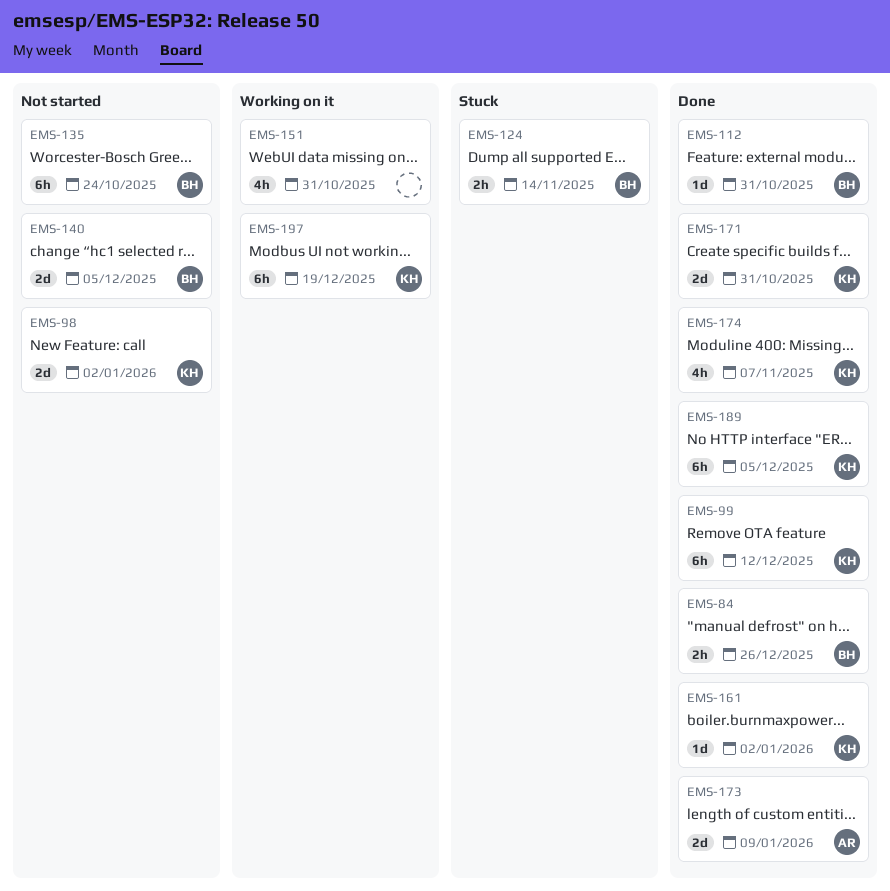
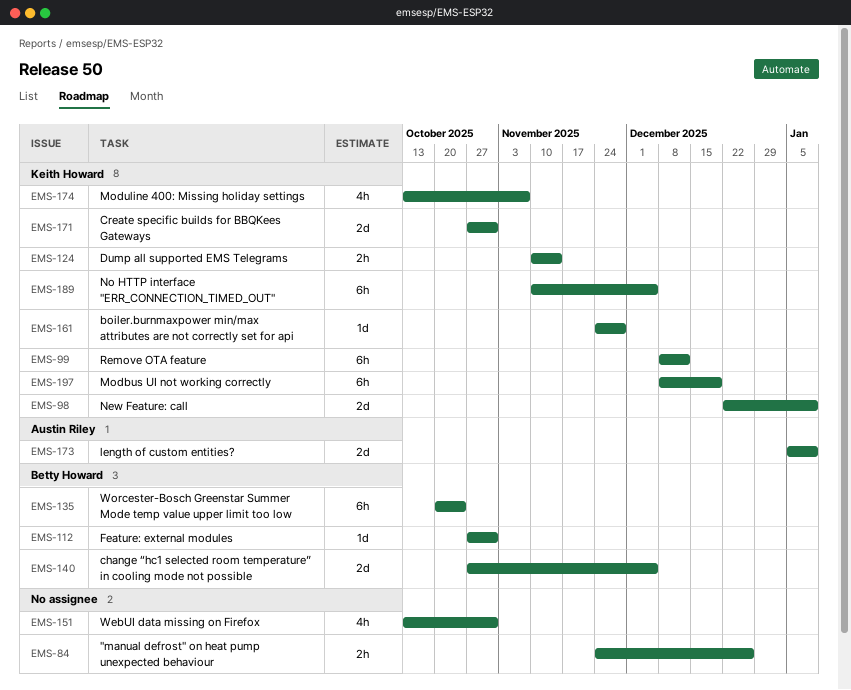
EMS-84, owner: Betty Howard -> none
EMS-98, due: Jan 2 -> Jan 9
EMS-124, owner: Betty Howard -> Keith Howard
EMS-161, due: Jan 2 -> Nov 28

